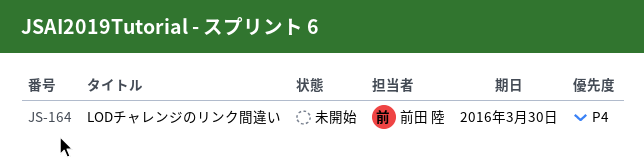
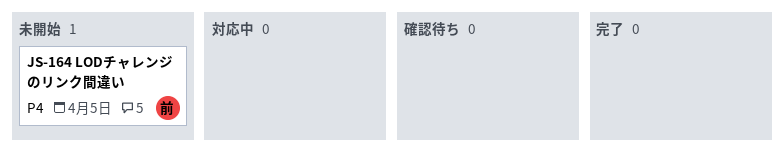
JS-164, due: Mar 30 -> Apr 5

